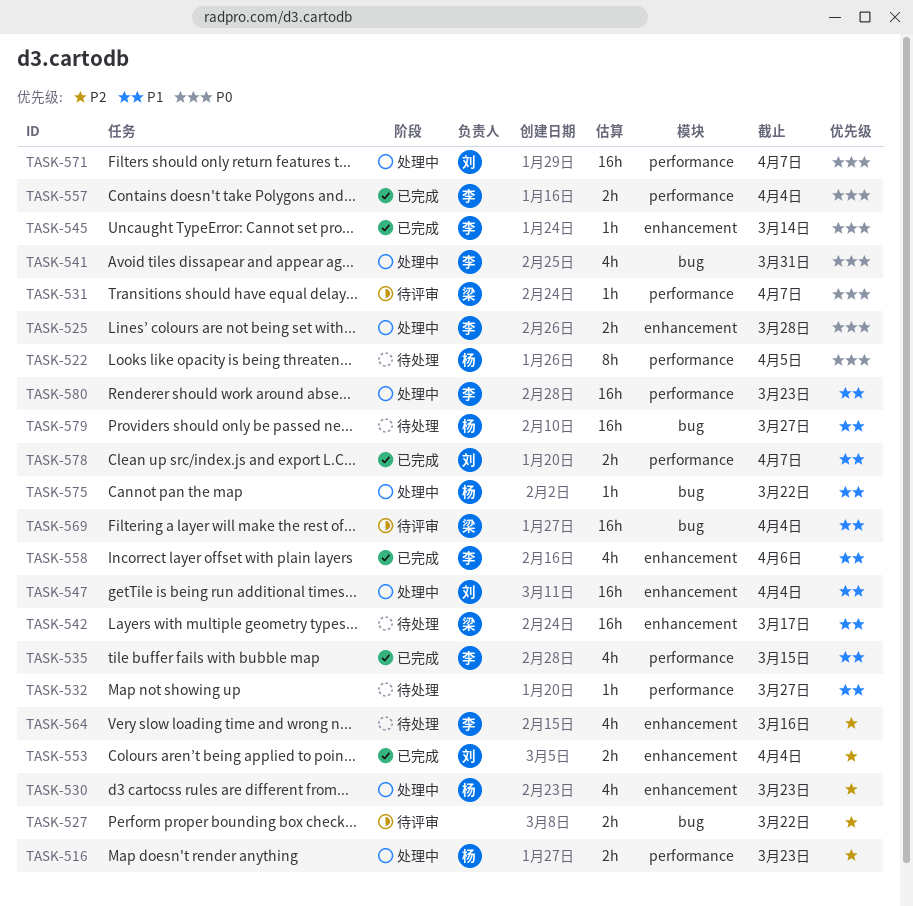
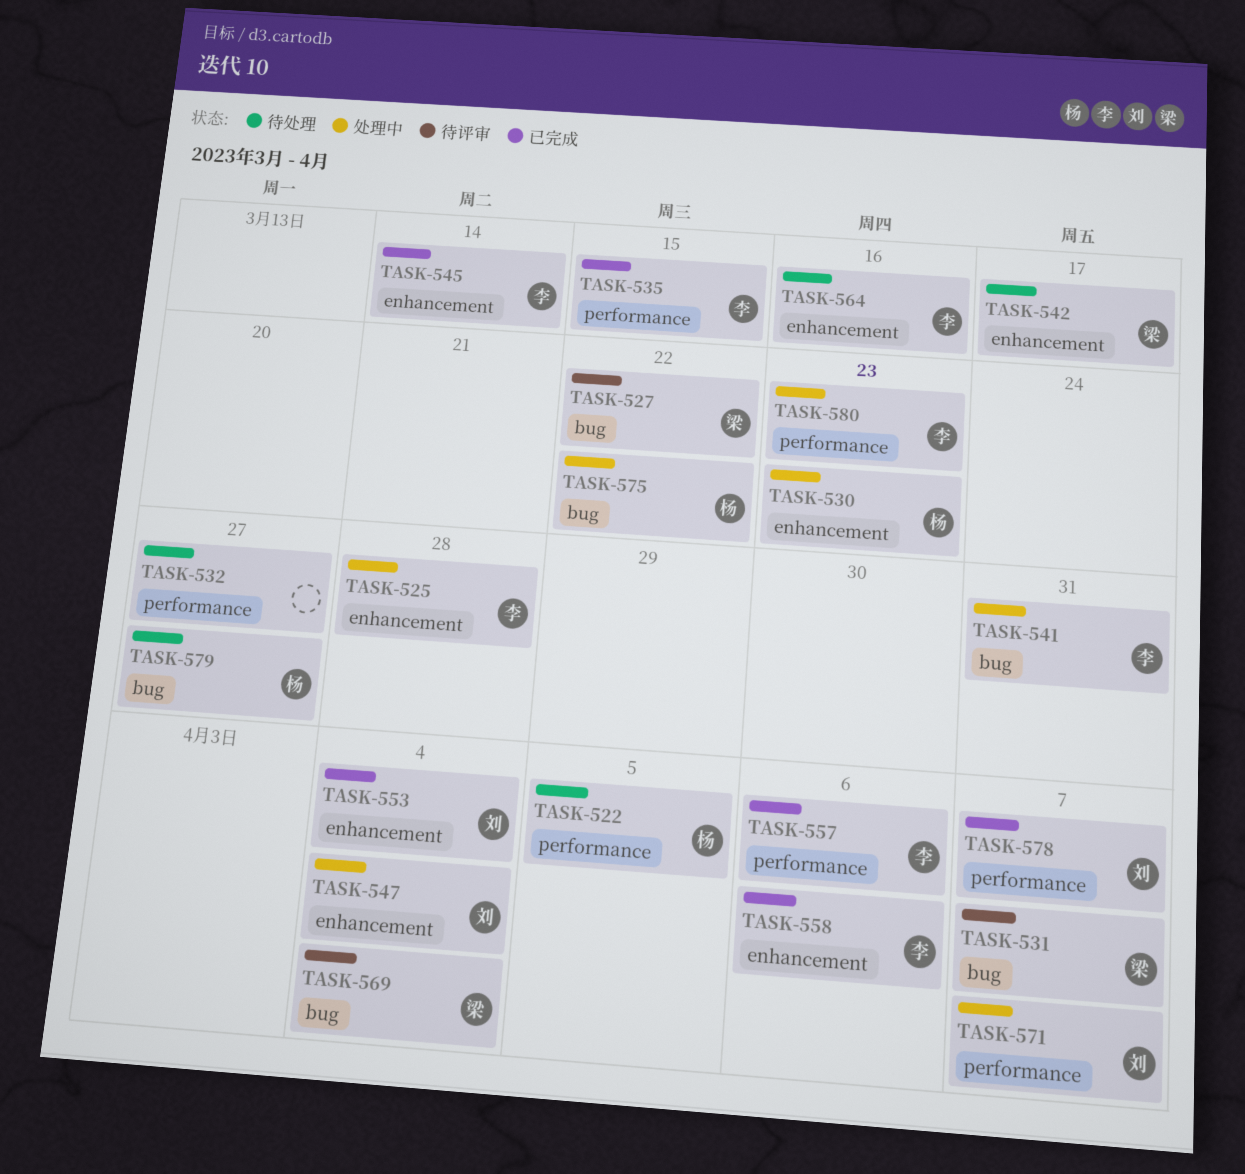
TASK-516: present -> none
TASK-527, owner: none -> 梁
TASK-531, label: performance -> bug
TASK-557, due: Apr 4 -> Apr 6

